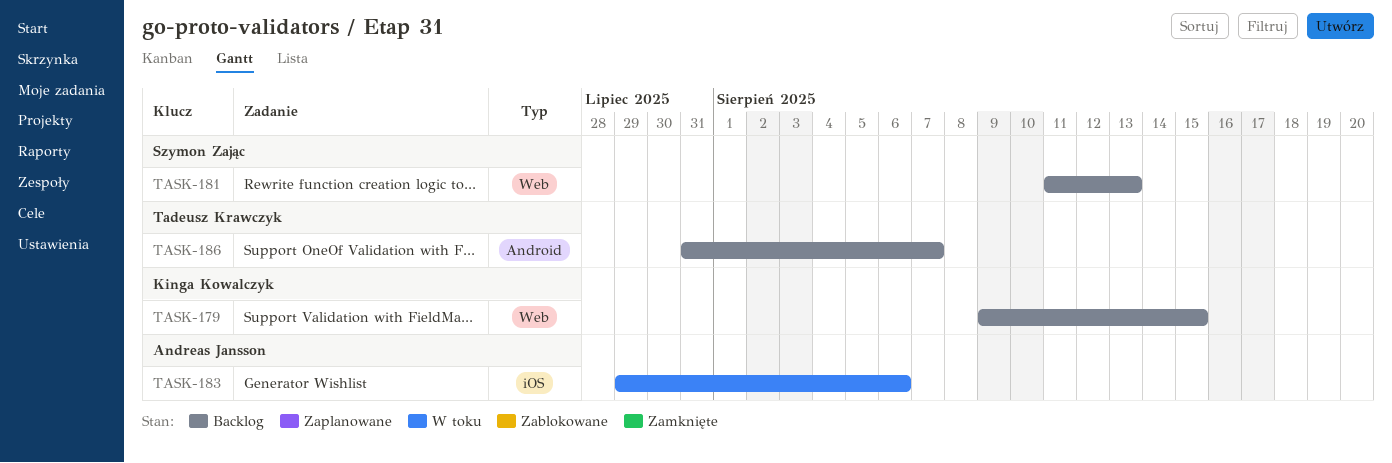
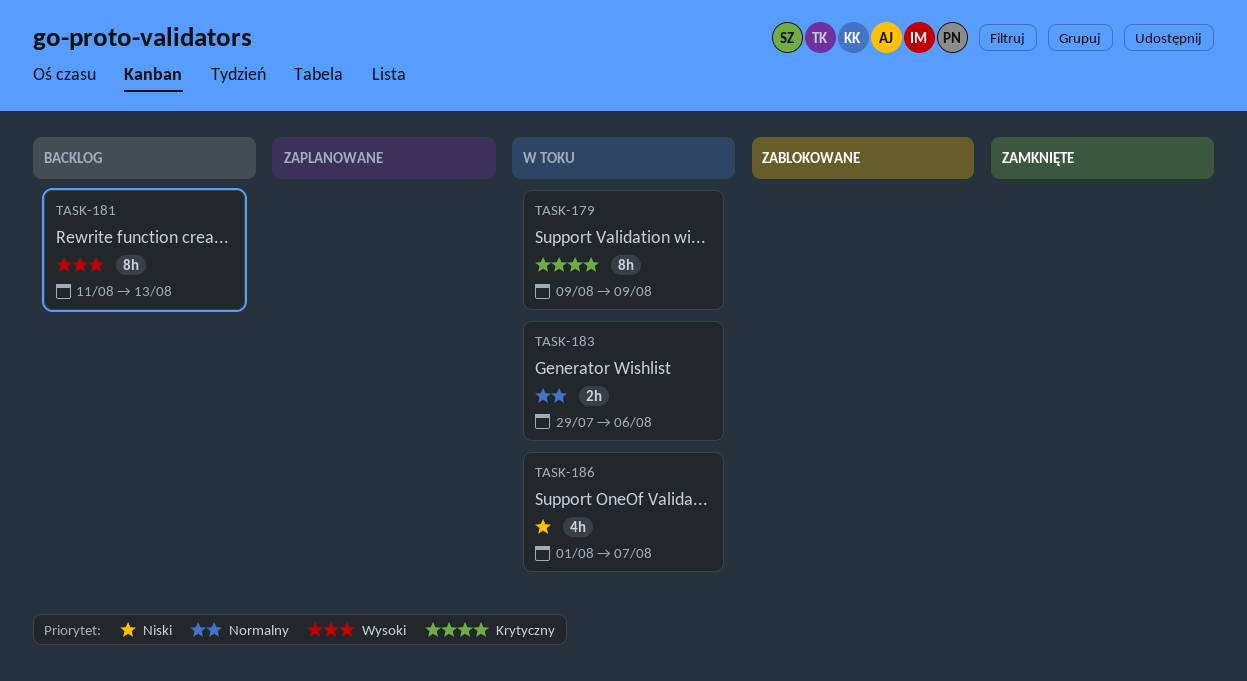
TASK-179, status: Backlog -> W toku
TASK-179, due: Aug 15 -> Aug 9
TASK-186, status: Backlog -> W toku
TASK-186, start: Jul 31 -> Aug 1

